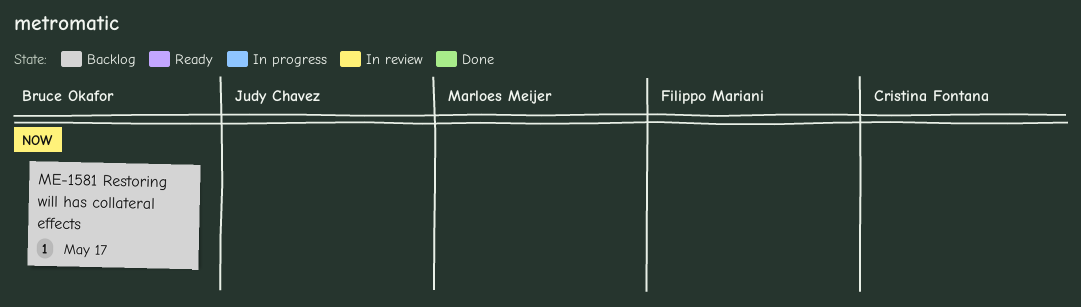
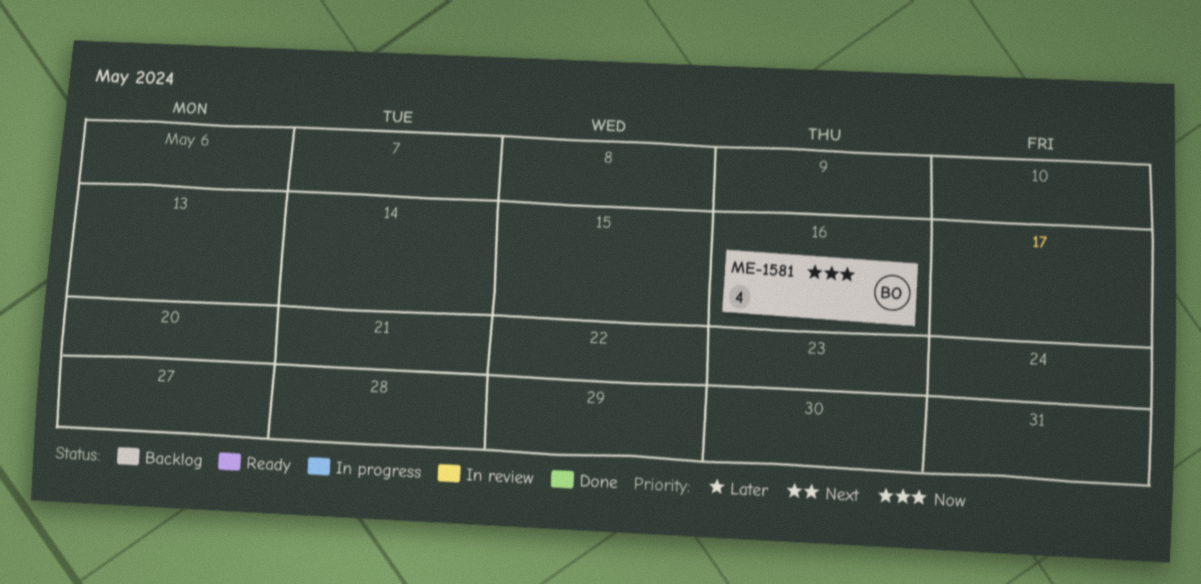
ME-1581, estimate: 1 -> 4
ME-1581, due: May 17 -> May 16

